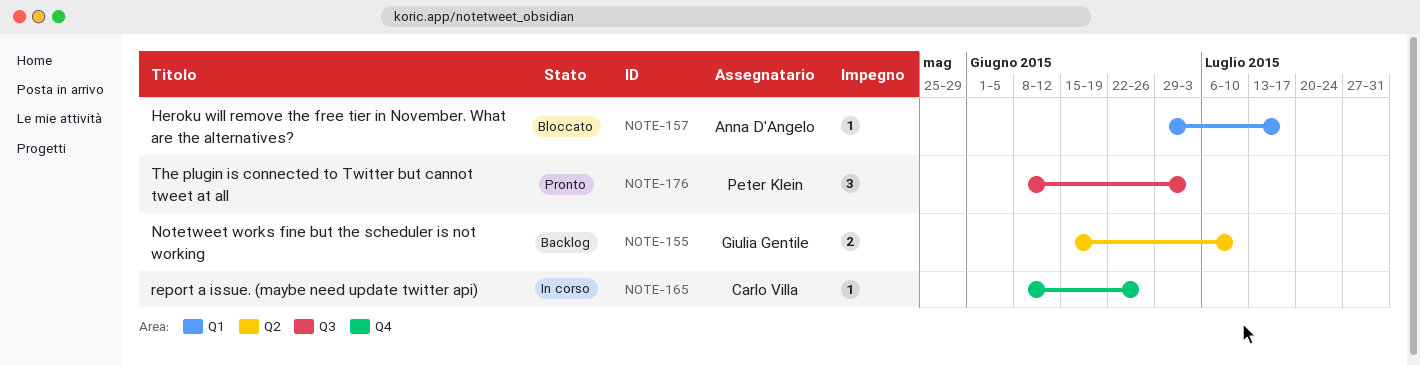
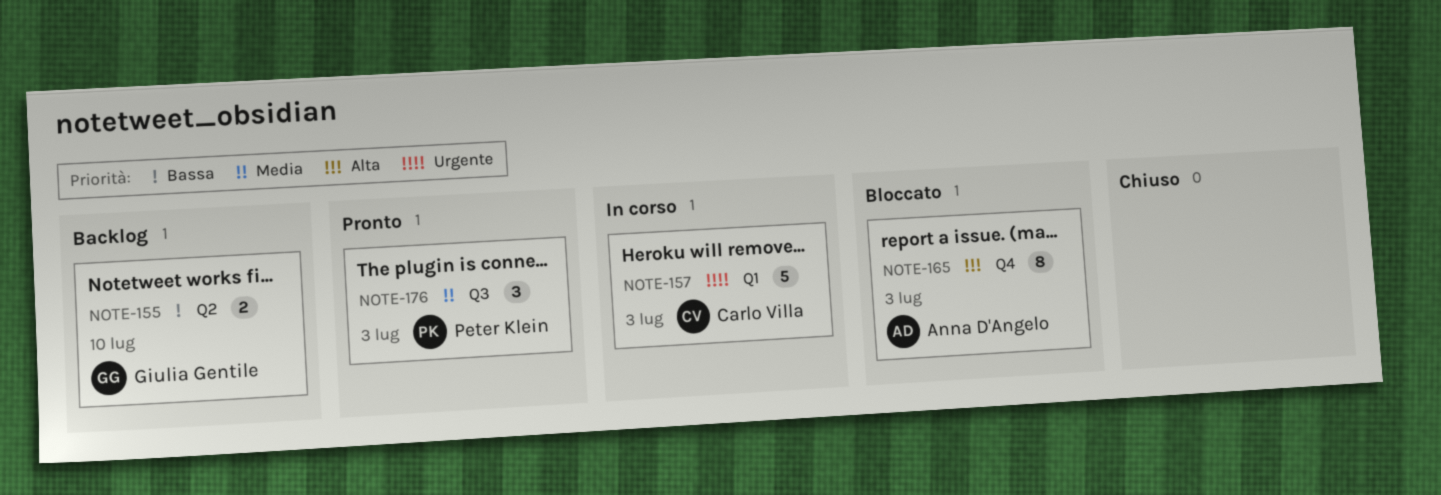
NOTE-157, status: Bloccato -> In corso
NOTE-157, owner: Anna D'Angelo -> Carlo Villa
NOTE-157, estimate: 1 -> 5
NOTE-157, due: Jul 17 -> Jul 3
NOTE-165, status: In corso -> Bloccato
NOTE-165, owner: Carlo Villa -> Anna D'Angelo
NOTE-165, estimate: 1 -> 8
NOTE-165, due: Jun 26 -> Jul 3

